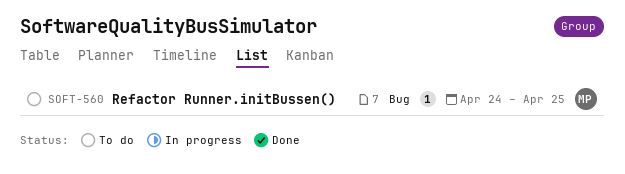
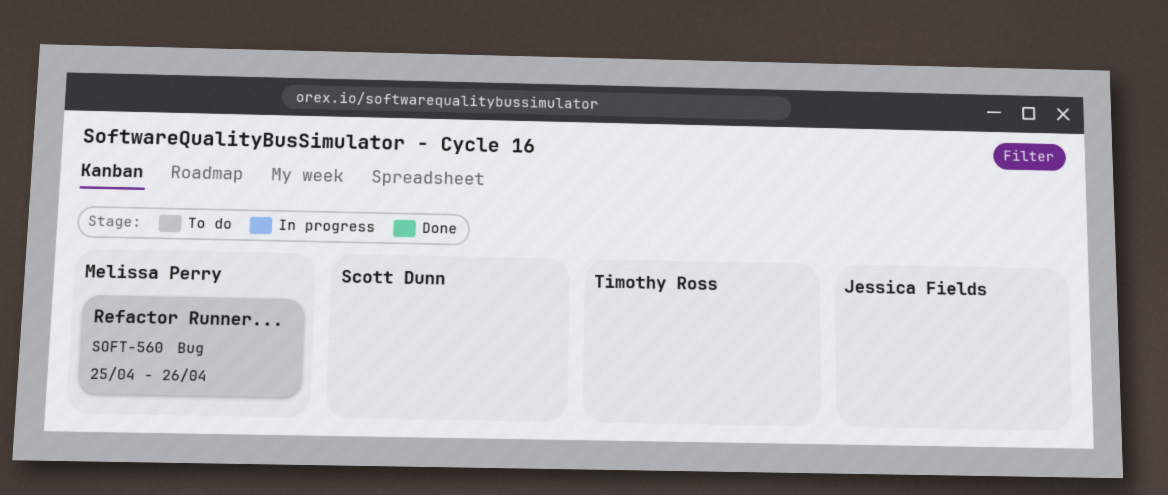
SOFT-560, start: Apr 24 -> Apr 25
SOFT-560, due: Apr 25 -> Apr 26

